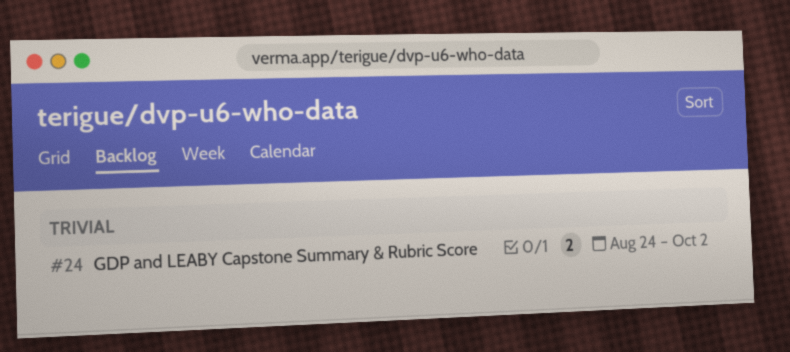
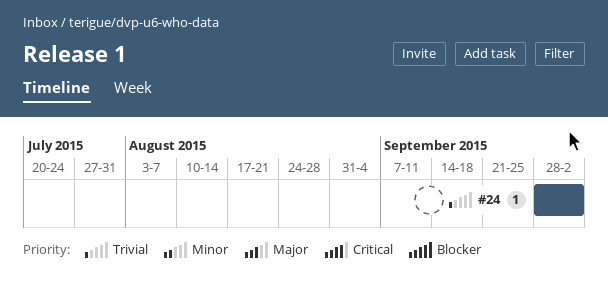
#24, estimate: 2 -> 1
#24, start: Aug 24 -> Sep 28

